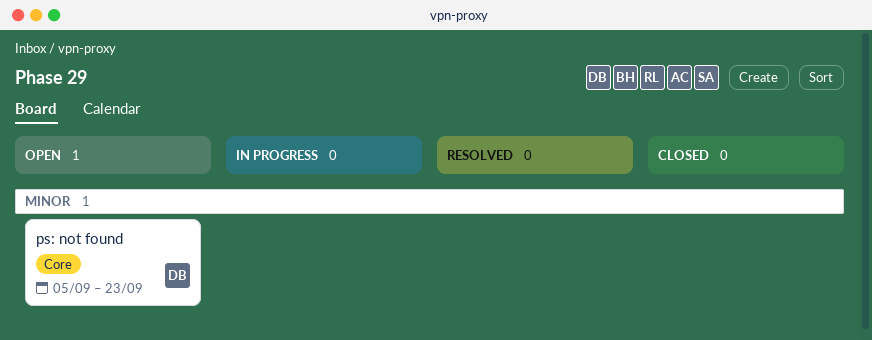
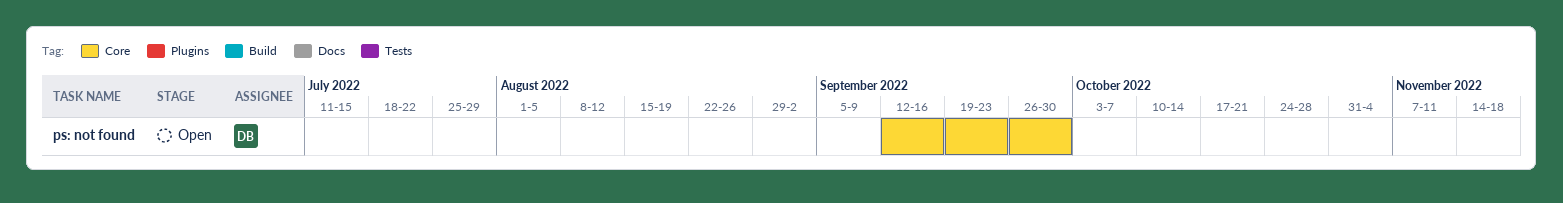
ps: not found, start: Sep 5 -> Sep 12
ps: not found, due: Sep 23 -> Sep 30

